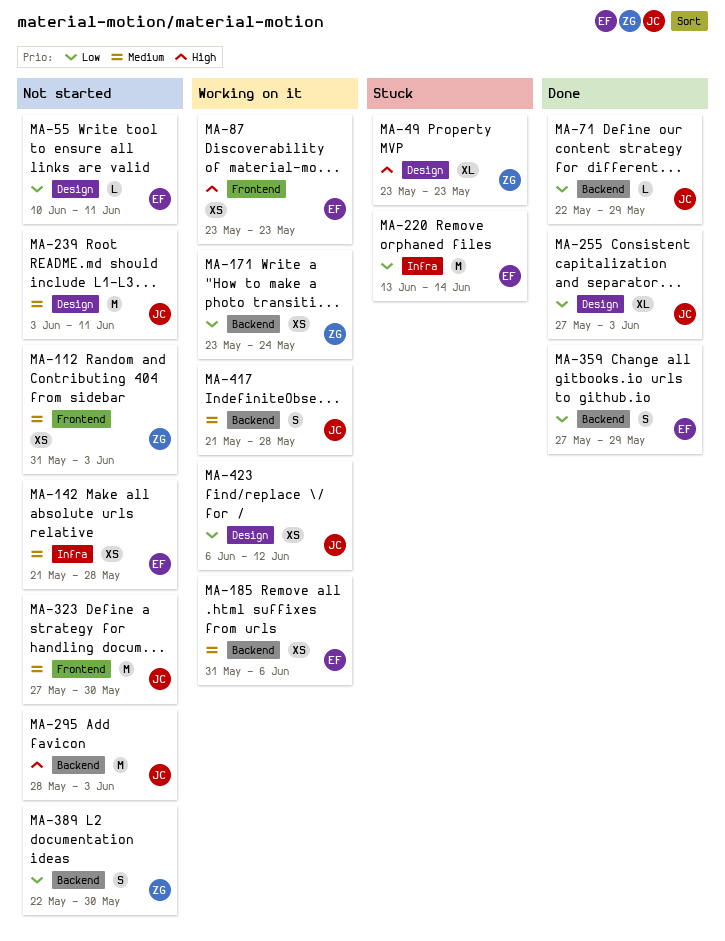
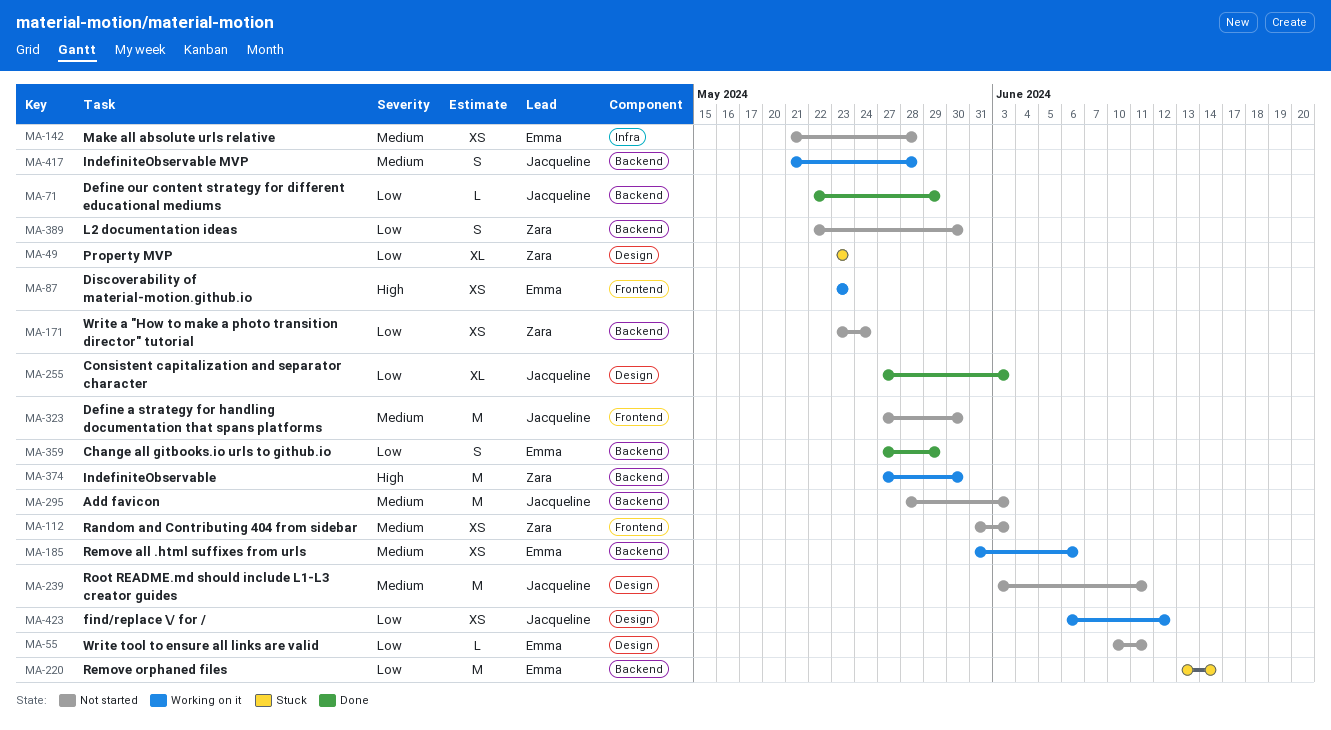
MA-49, priority: High -> Low
MA-171, status: Working on it -> Not started
MA-220, label: Infra -> Backend
MA-295, priority: High -> Medium
MA-374: none -> present

